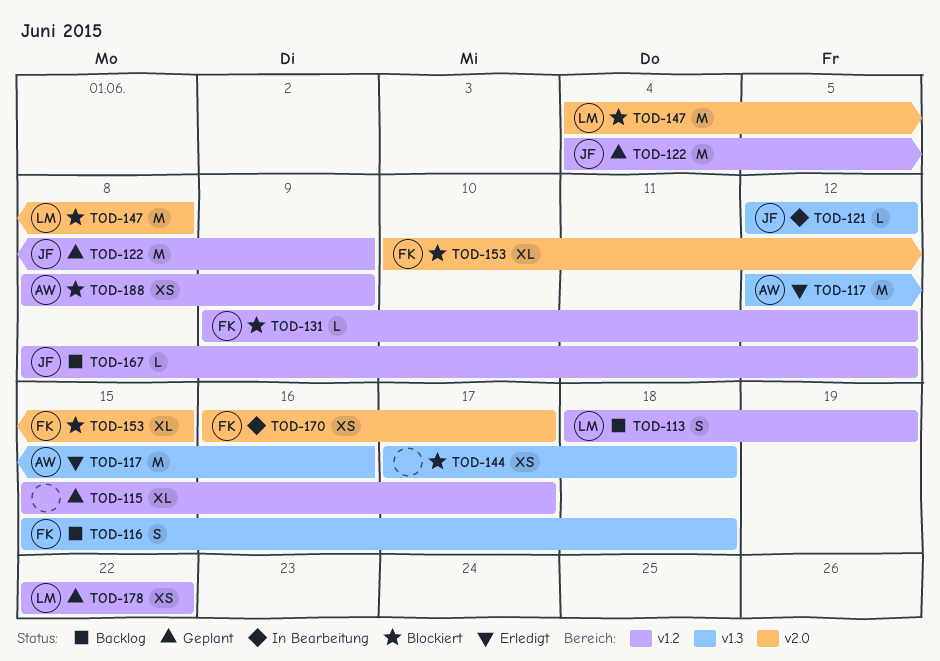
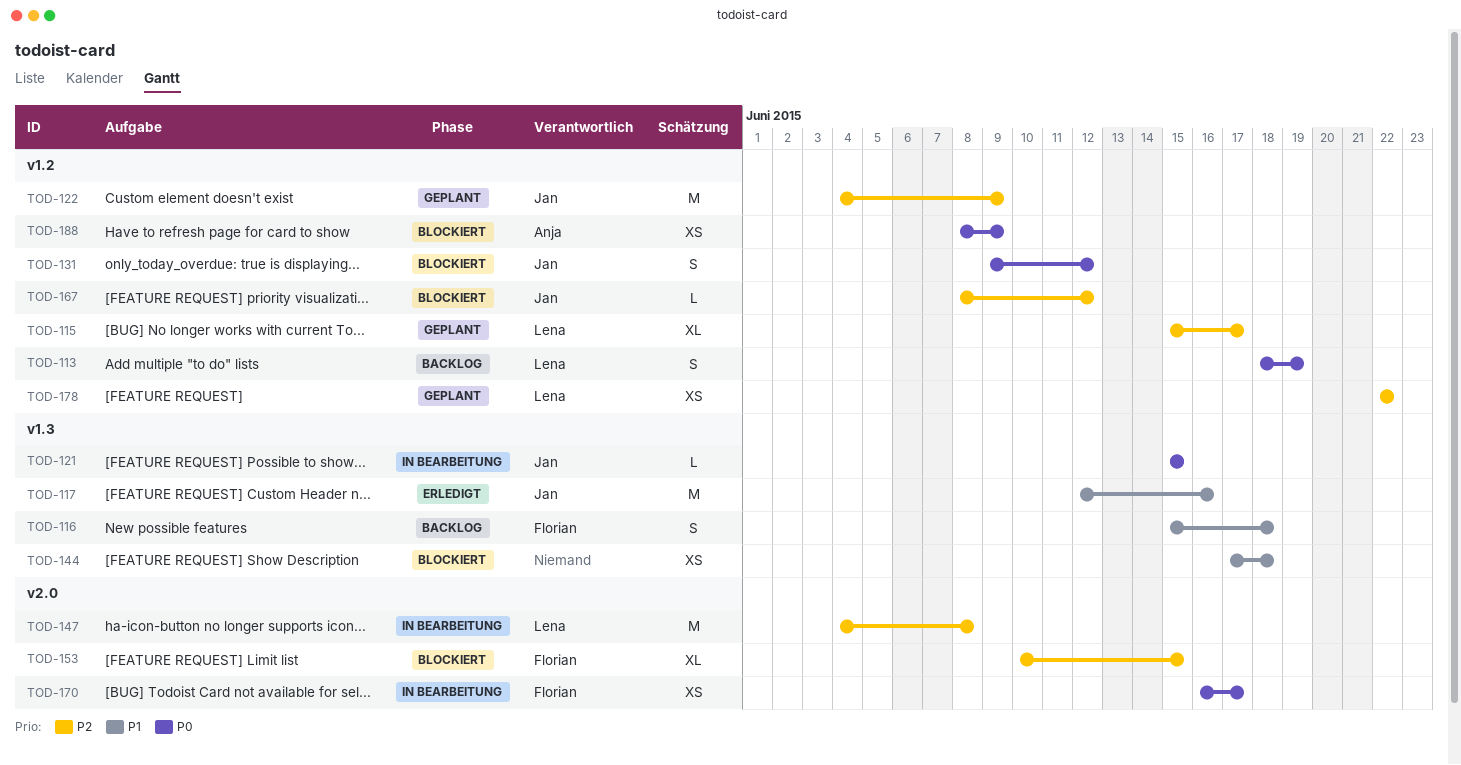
TOD-115, owner: none -> Lena
TOD-117, owner: Anja -> Jan
TOD-121, start: Jun 12 -> Jun 15
TOD-121, due: Jun 12 -> Jun 15
TOD-131, owner: Florian -> Jan
TOD-131, estimate: L -> S
TOD-147, status: Blockiert -> In Bearbeitung
TOD-167, status: Backlog -> Blockiert

